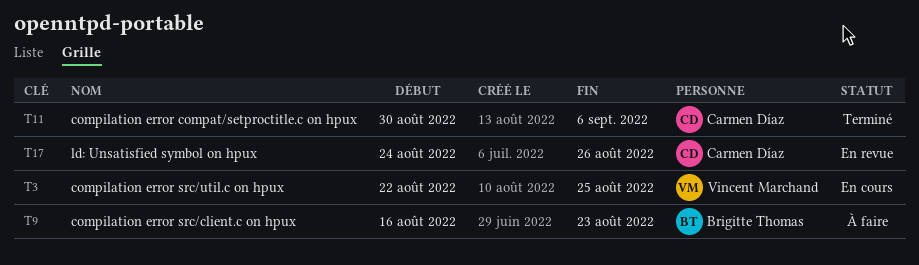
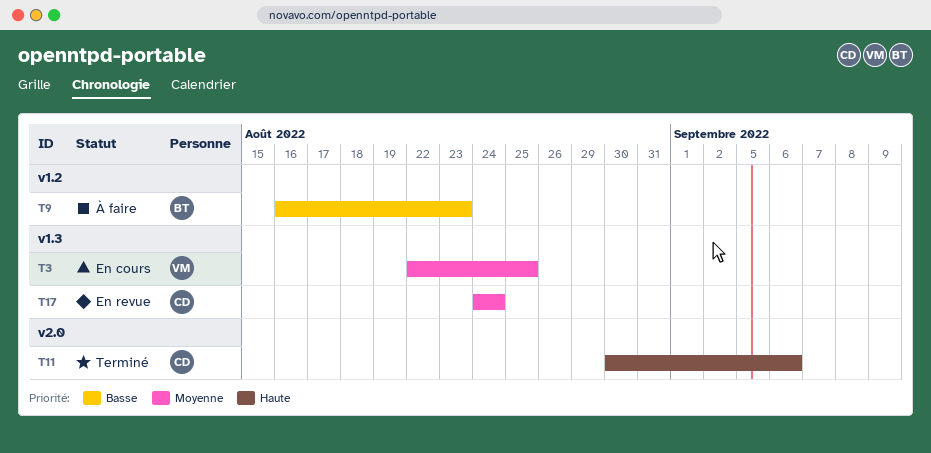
T17, due: Aug 26 -> Aug 24

